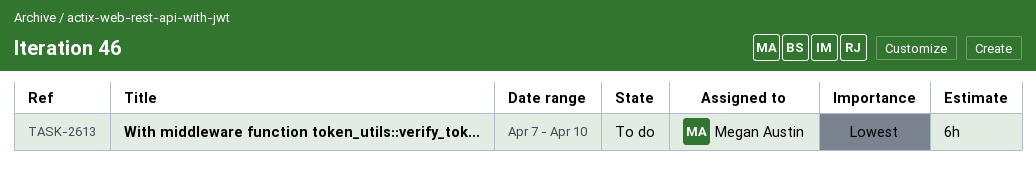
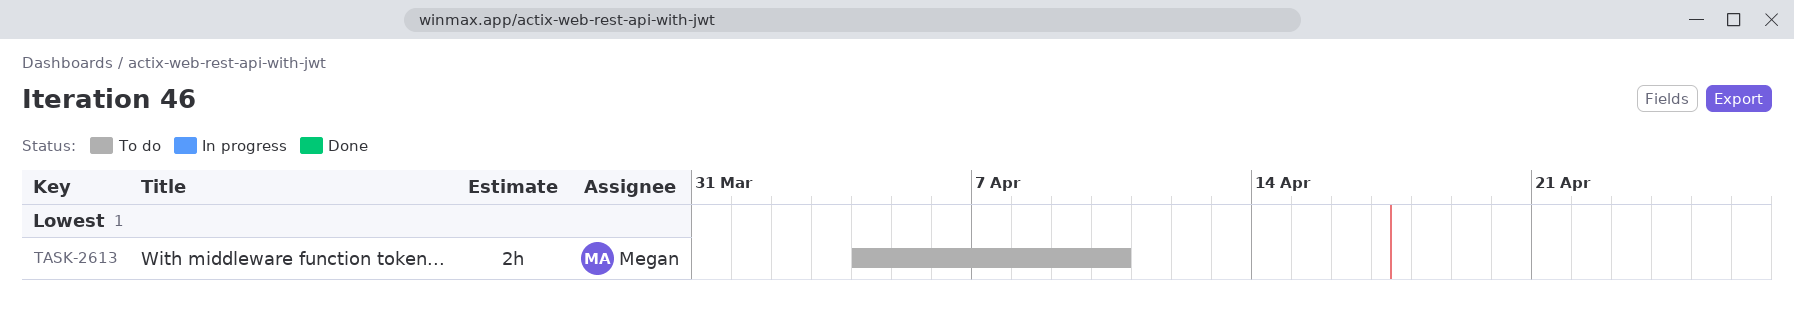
TASK-2613, estimate: 6h -> 2h
TASK-2613, start: Apr 7 -> Apr 4

